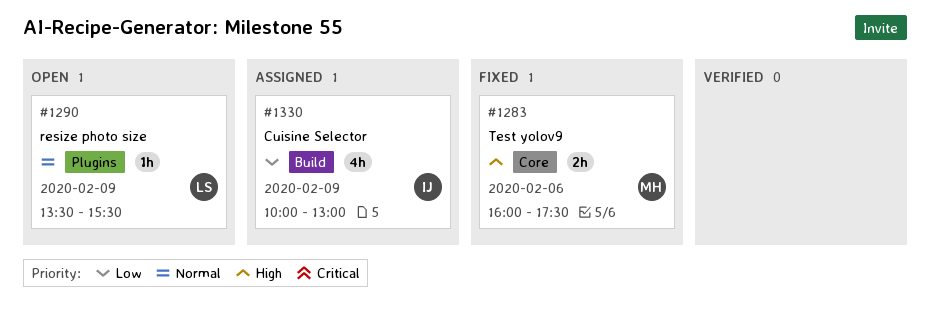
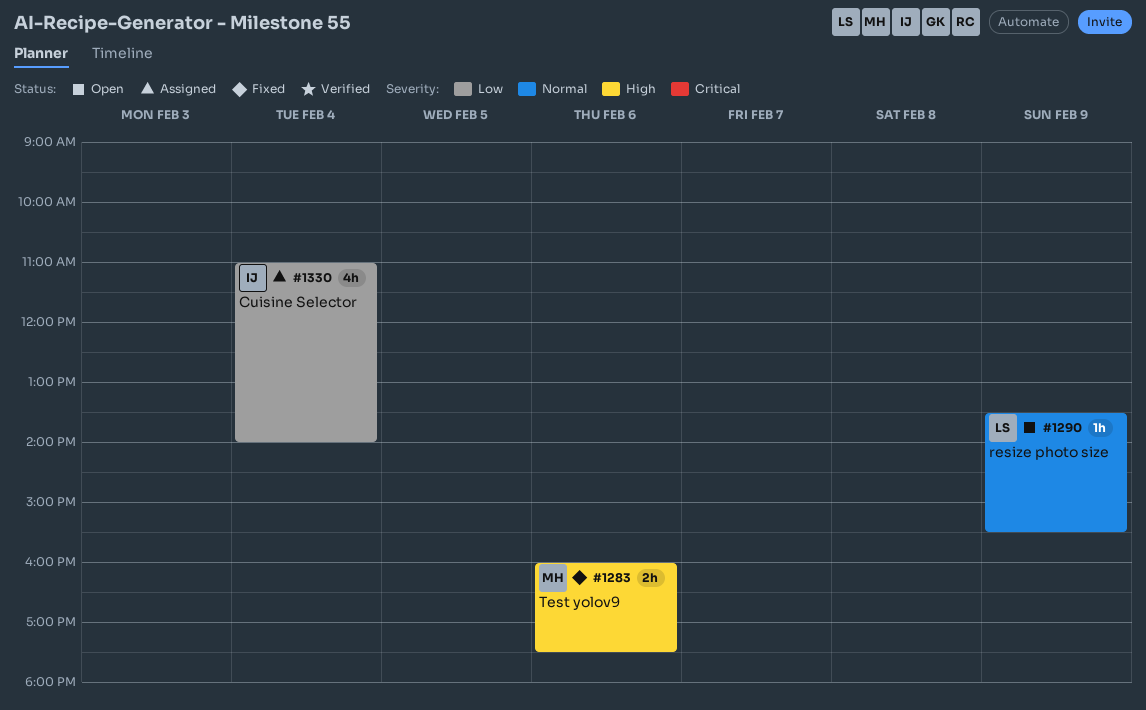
#1330, day: Feb 9 -> Feb 4
#1330, begins: 10:00 -> 11:00
#1330, ends: 13:00 -> 14:00

